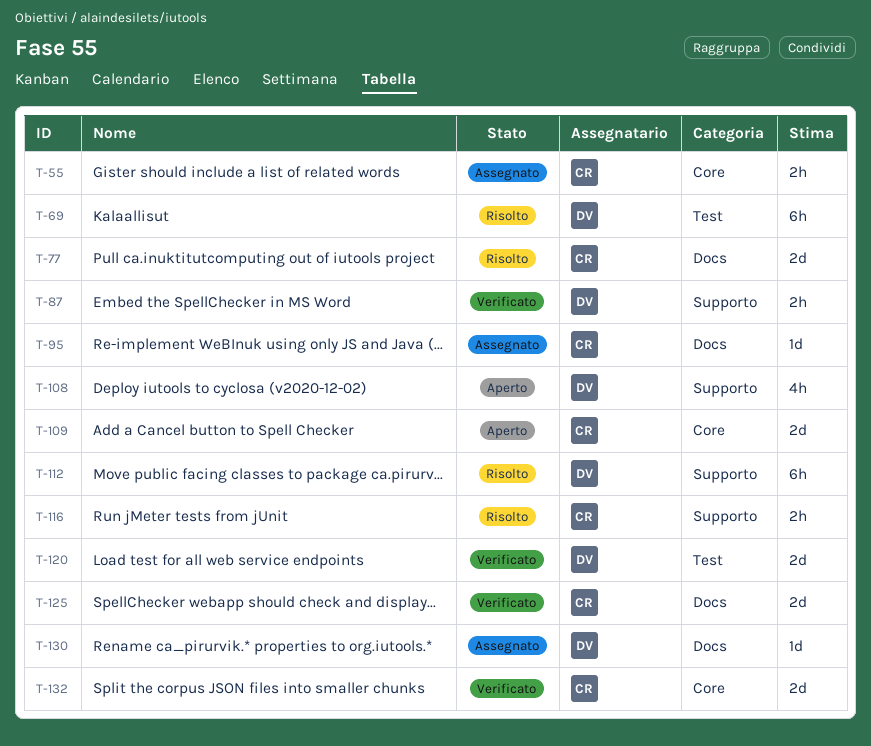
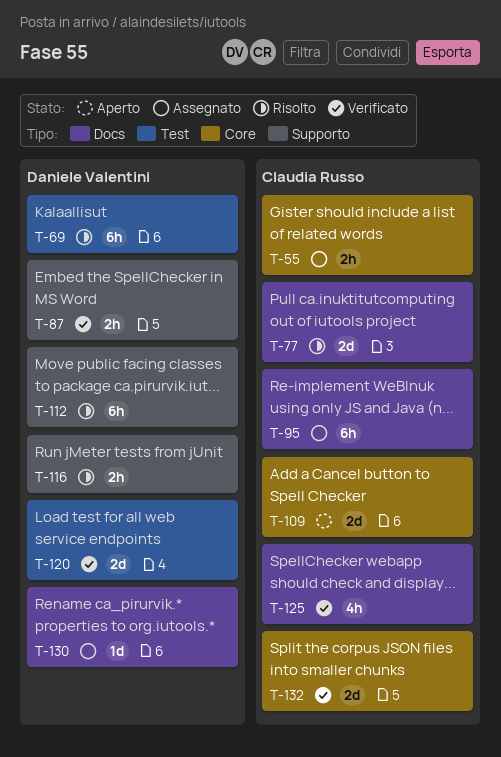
T-95, estimate: 1d -> 6h
T-108: present -> none
T-116, owner: Claudia Russo -> Daniele Valentini
T-125, estimate: 2d -> 4h

